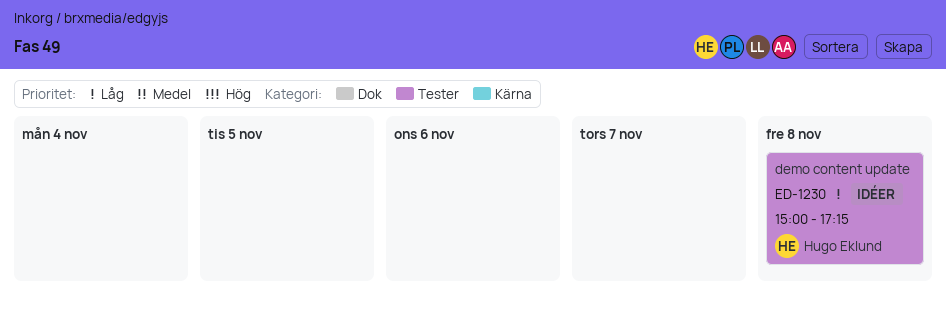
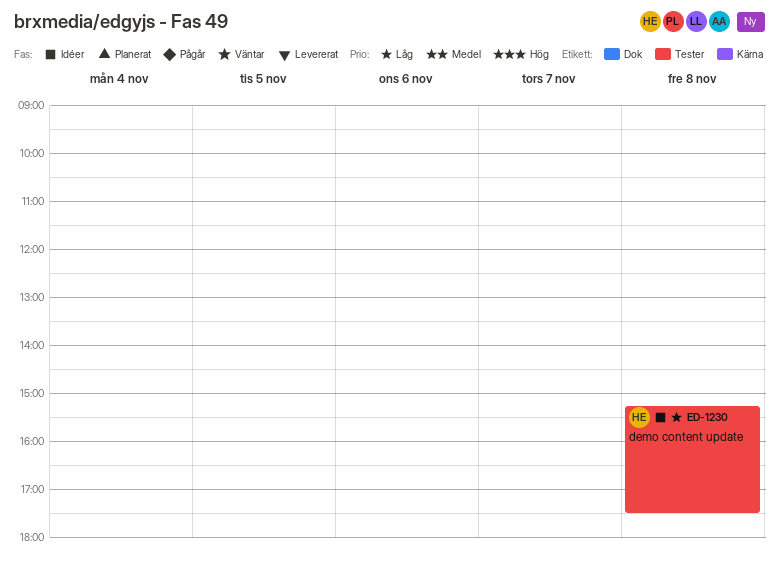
ED-1230, begins: 15:00 -> 15:15
ED-1230, ends: 17:15 -> 17:30

